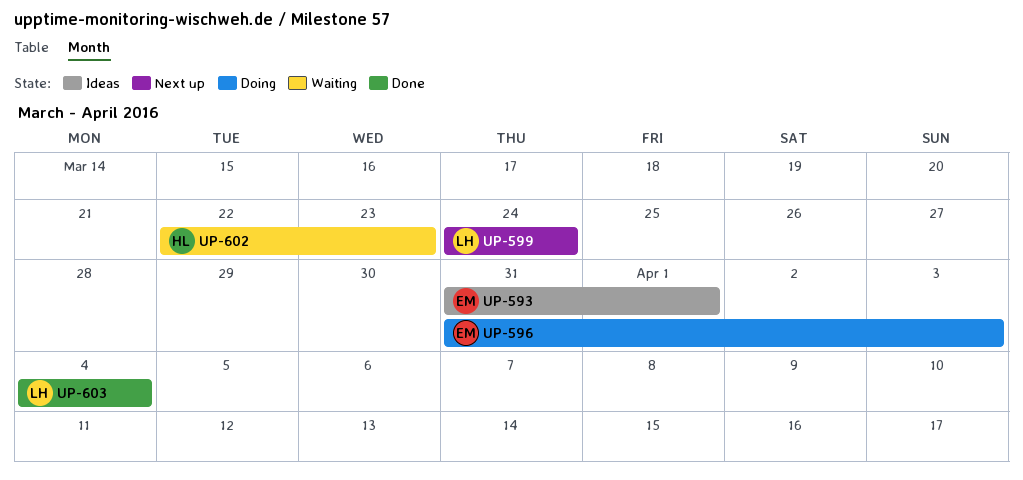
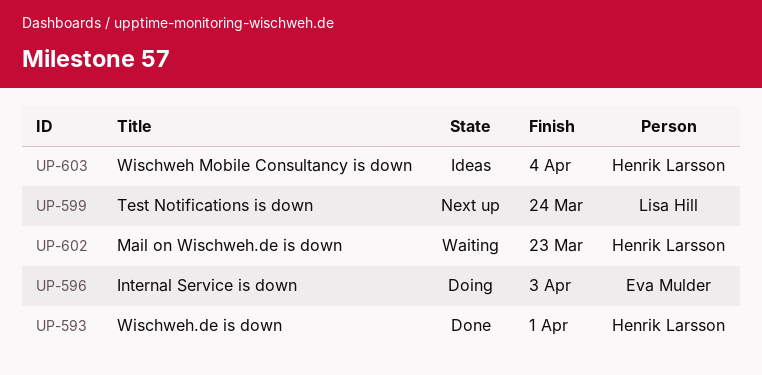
UP-593, status: Ideas -> Done
UP-593, owner: Eva Mulder -> Henrik Larsson
UP-603, status: Done -> Ideas
UP-603, owner: Lisa Hill -> Henrik Larsson

